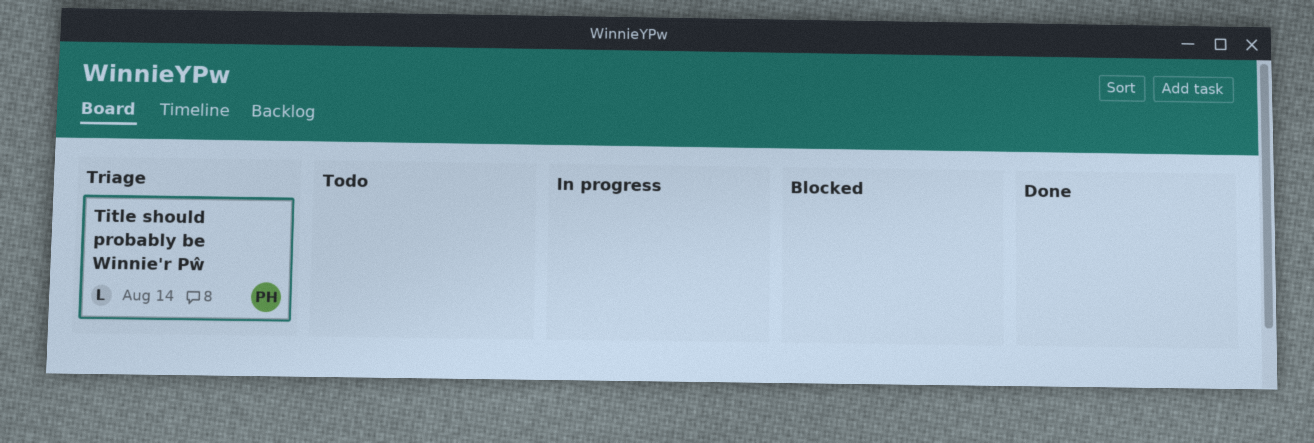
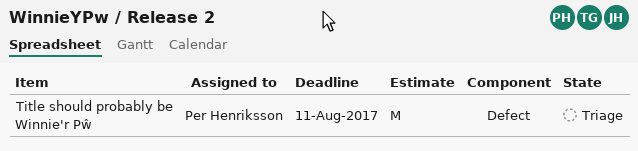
Title should probably be Winnie'r Pŵ, estimate: L -> M
Title should probably be Winnie'r Pŵ, due: Aug 14 -> Aug 11

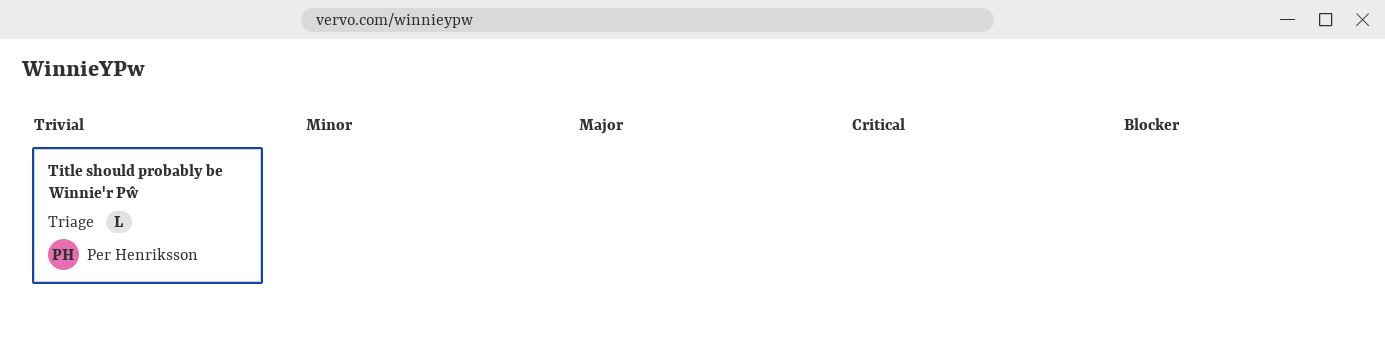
Title should probably be Winnie'r Pŵ, estimate: M -> L

